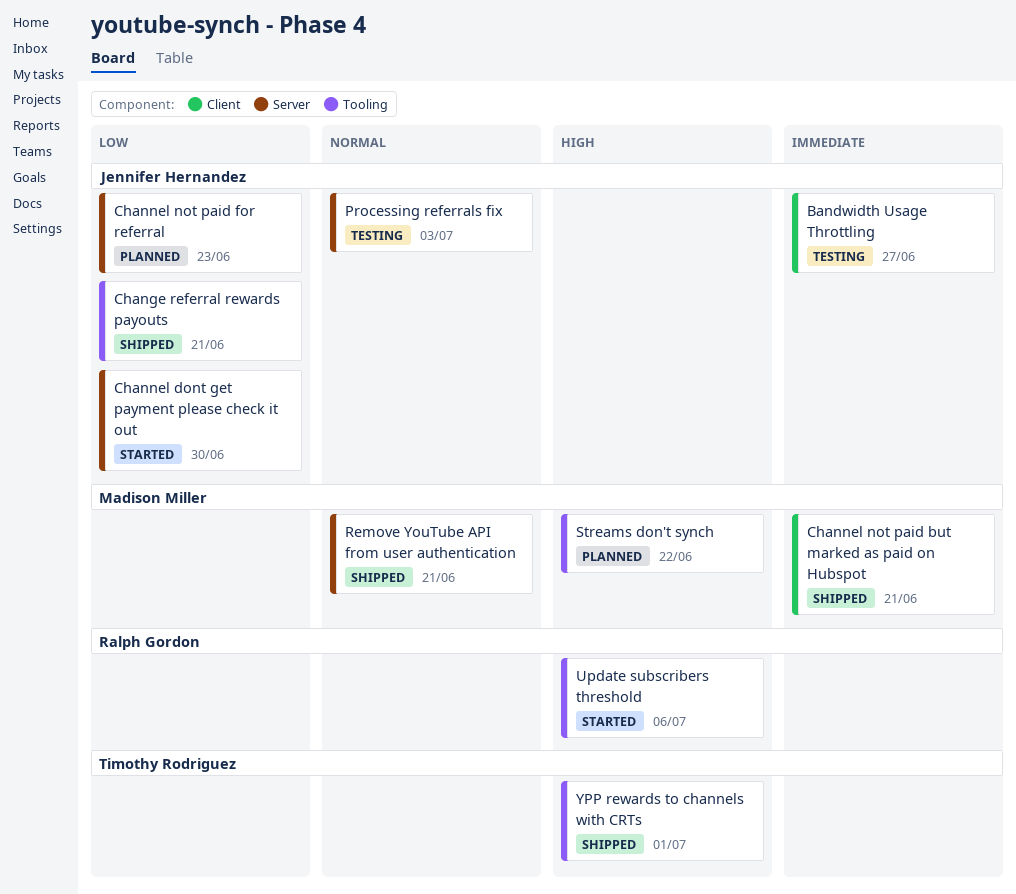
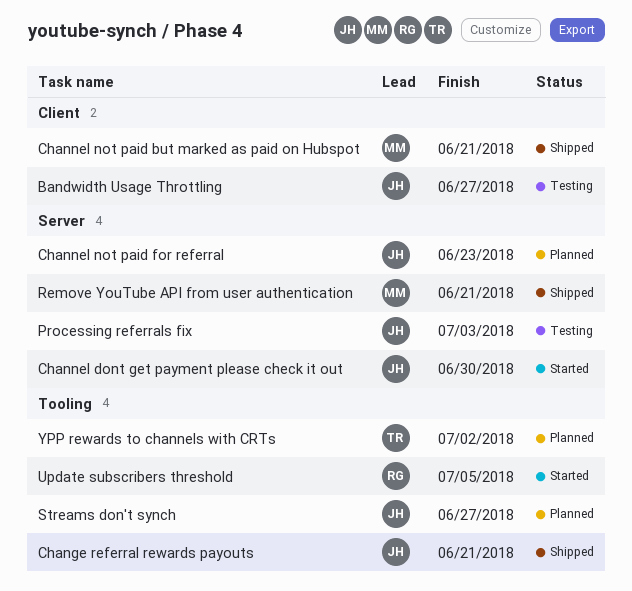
Streams don't synch, owner: Madison Miller -> Jennifer Hernandez
Streams don't synch, due: Jun 22 -> Jun 27
Update subscribers threshold, due: Jul 6 -> Jul 5
YPP rewards to channels with CRTs, status: Shipped -> Planned
YPP rewards to channels with CRTs, due: Jul 1 -> Jul 2

